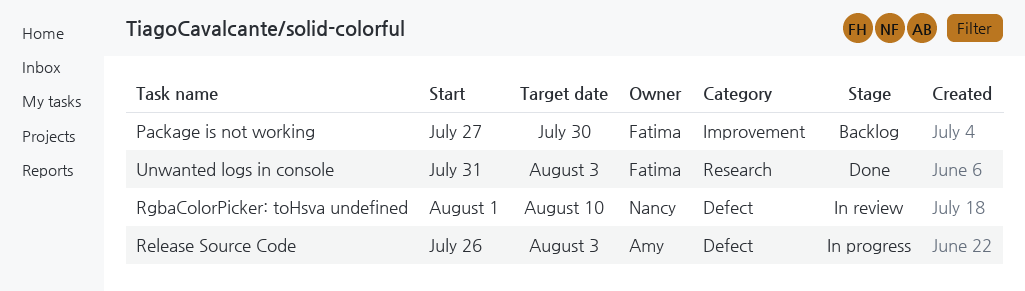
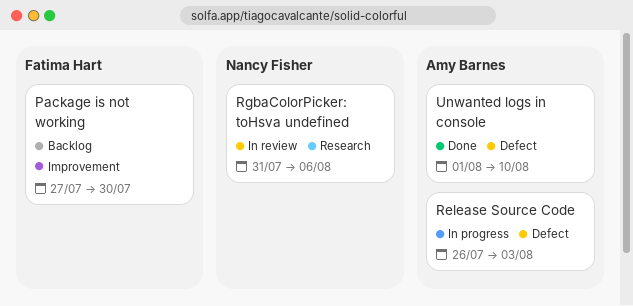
RgbaColorPicker: toHsva undefined, label: Defect -> Research
RgbaColorPicker: toHsva undefined, start: Aug 1 -> Jul 31
RgbaColorPicker: toHsva undefined, due: Aug 10 -> Aug 6
Unwanted logs in console, owner: Fatima Hart -> Amy Barnes
Unwanted logs in console, label: Research -> Defect
Unwanted logs in console, start: Jul 31 -> Aug 1
Unwanted logs in console, due: Aug 3 -> Aug 10

